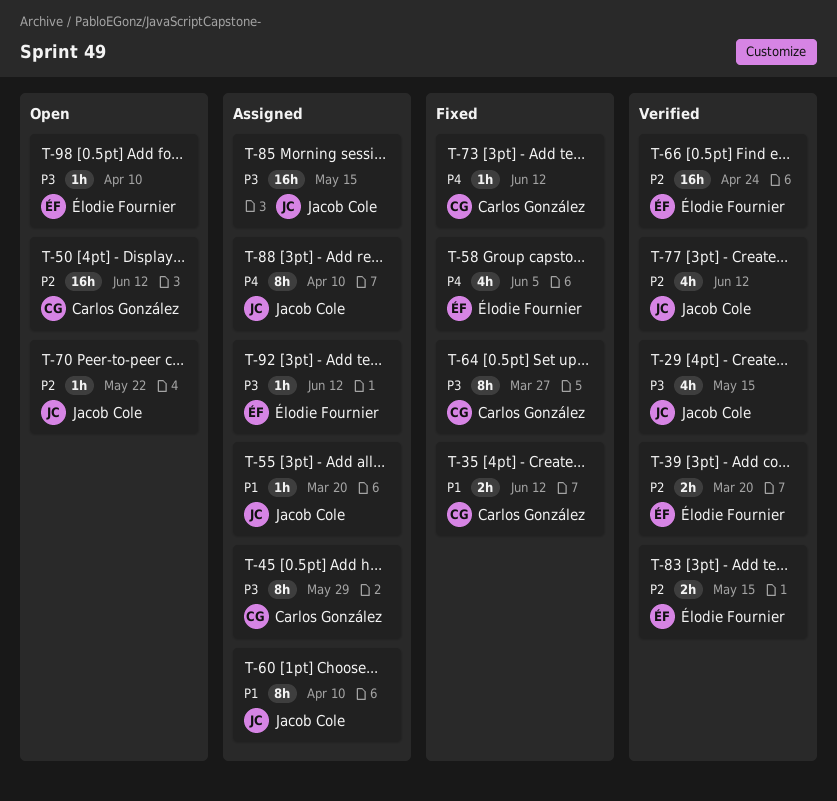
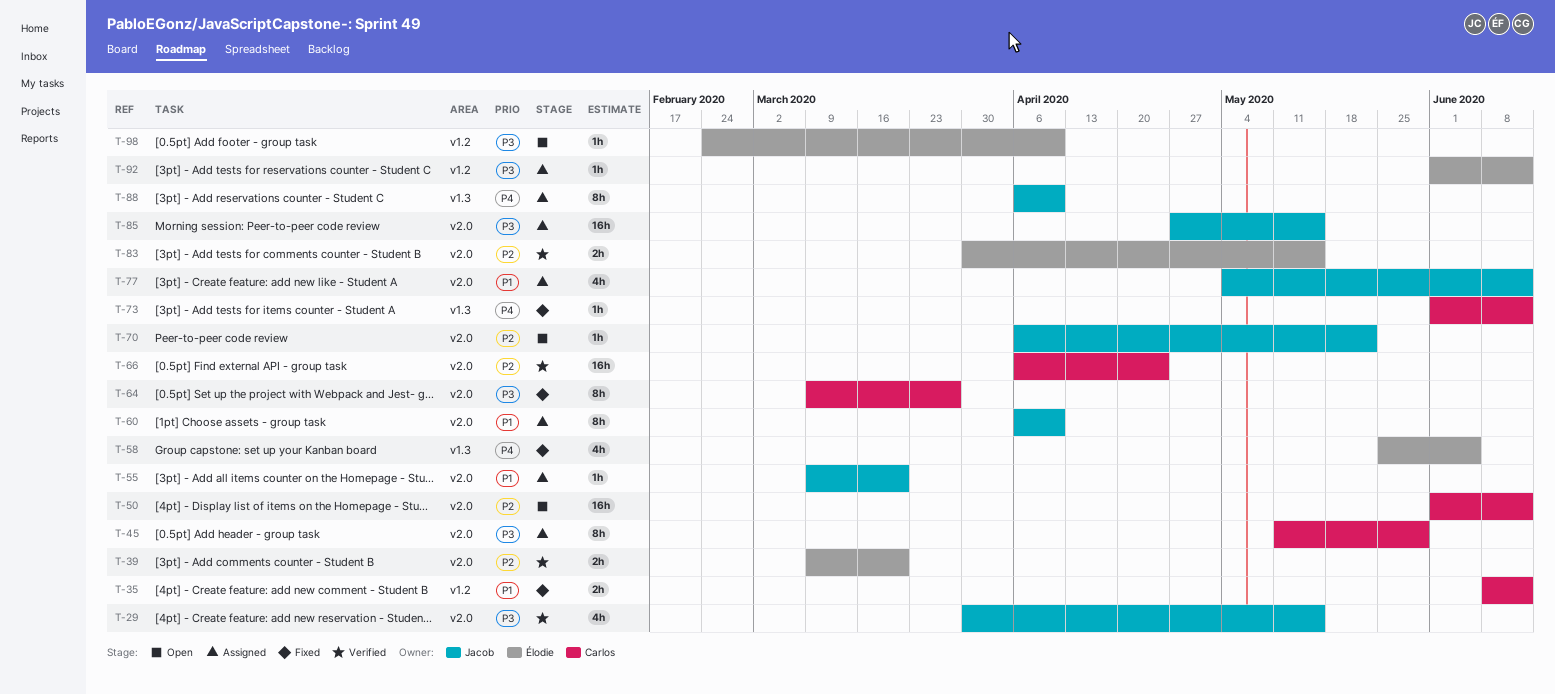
T-66, owner: Élodie Fournier -> Carlos González
T-77, status: Verified -> Assigned
T-77, priority: P2 -> P1

